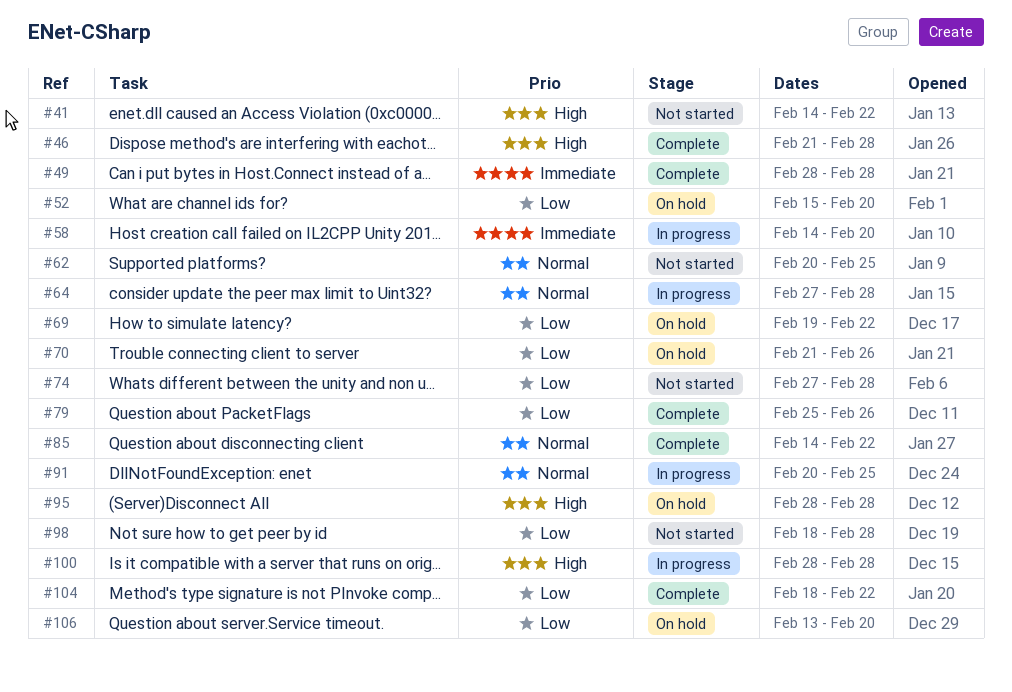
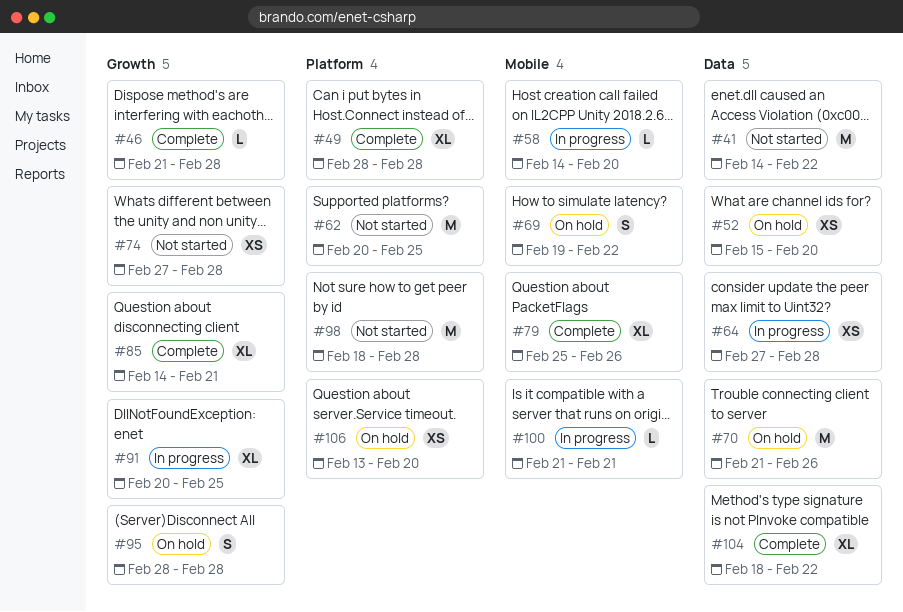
#85, due: Feb 22 -> Feb 21
#100, start: Feb 28 -> Feb 21
#100, due: Feb 28 -> Feb 21

